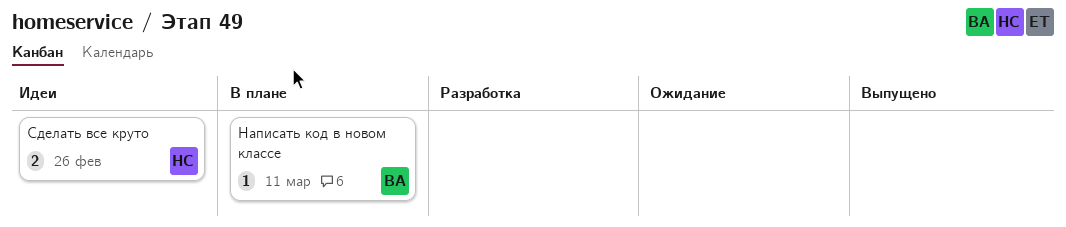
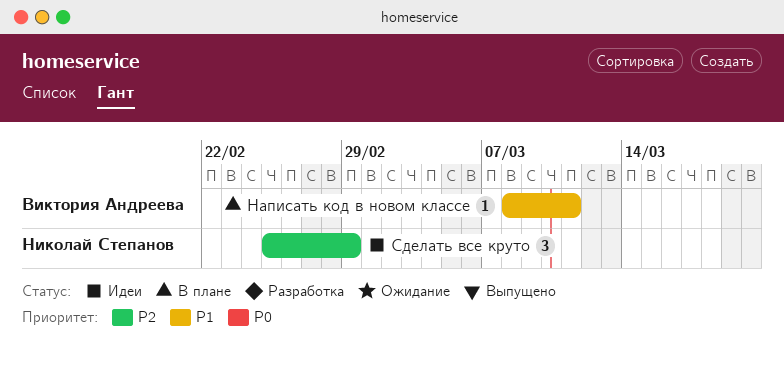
Сделать все круто, estimate: 2 -> 3
Сделать все круто, due: Feb 26 -> Feb 29

